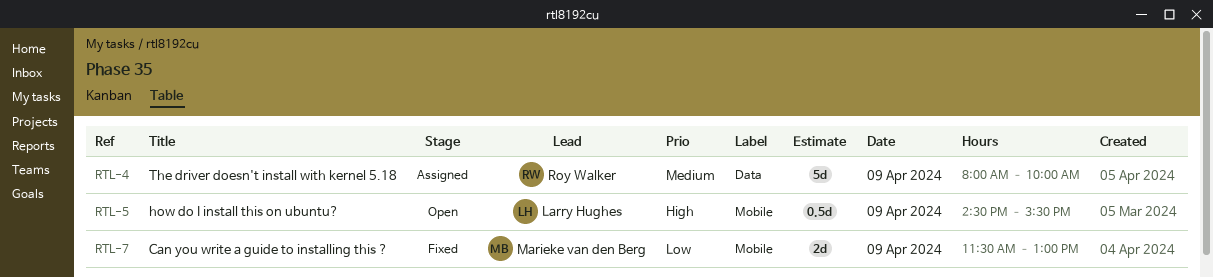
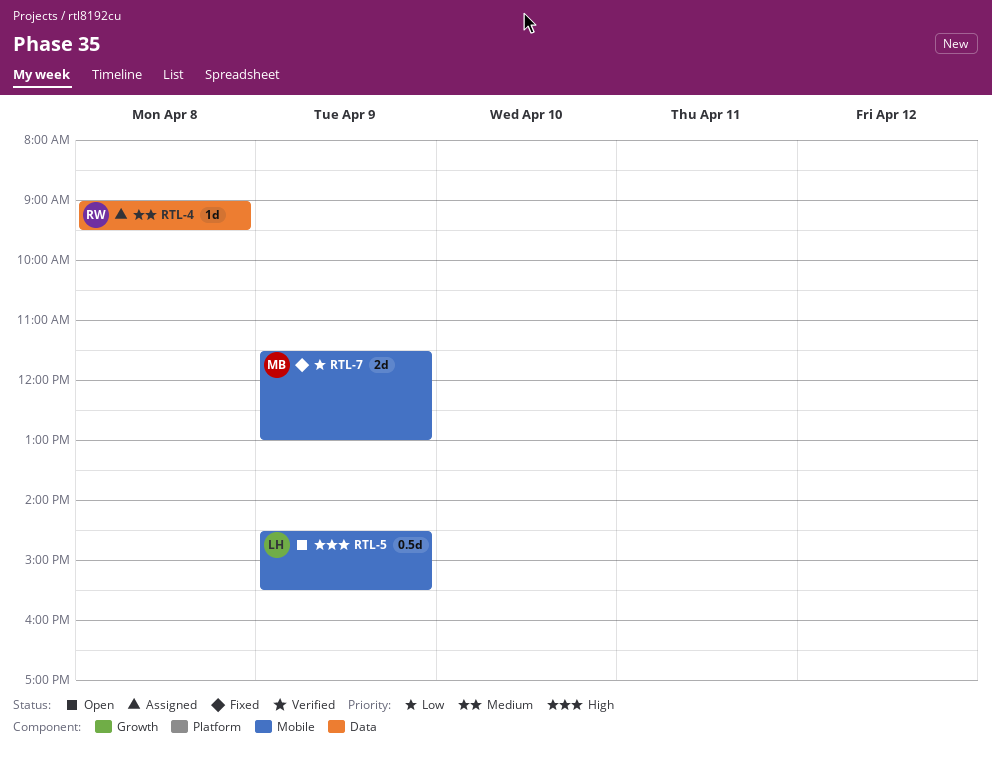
RTL-4, estimate: 5d -> 1d
RTL-4, day: Apr 9 -> Apr 8
RTL-4, begins: 08:00 -> 09:00
RTL-4, ends: 10:00 -> 09:30

